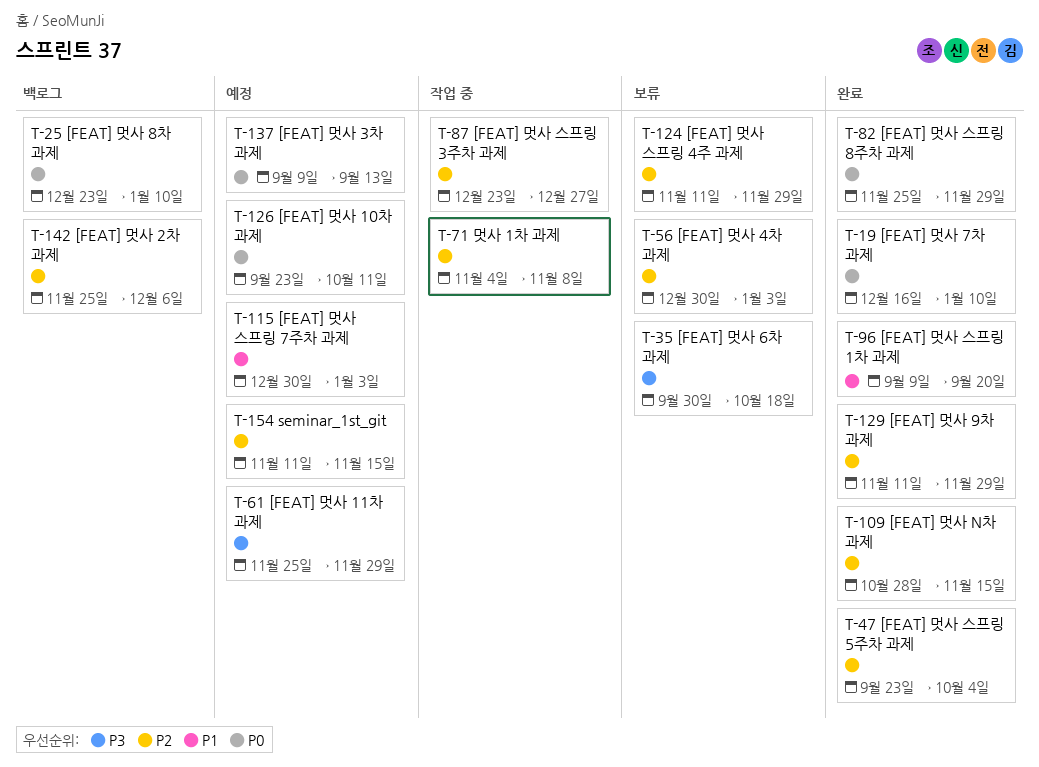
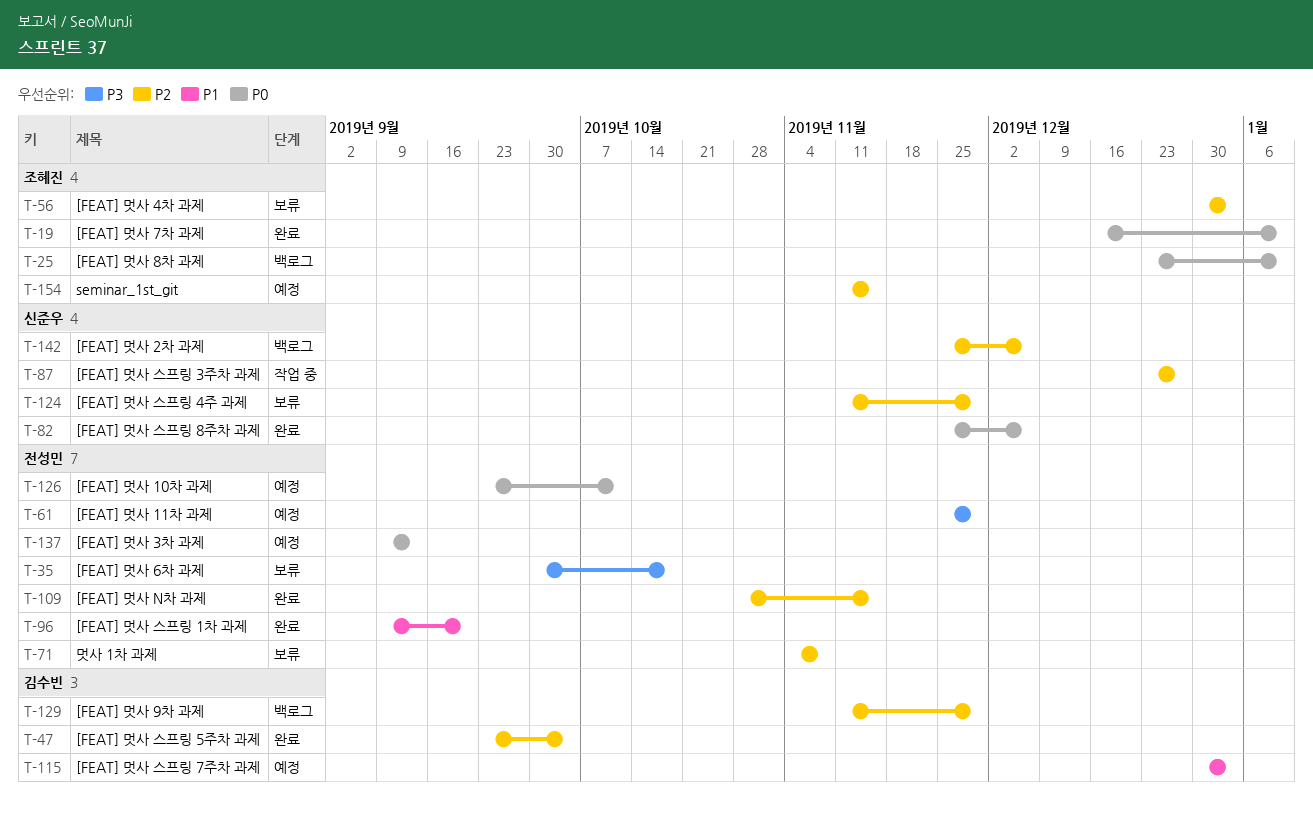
T-71, status: 작업 중 -> 보류
T-82, due: Nov 29 -> Dec 6
T-129, status: 완료 -> 백로그

